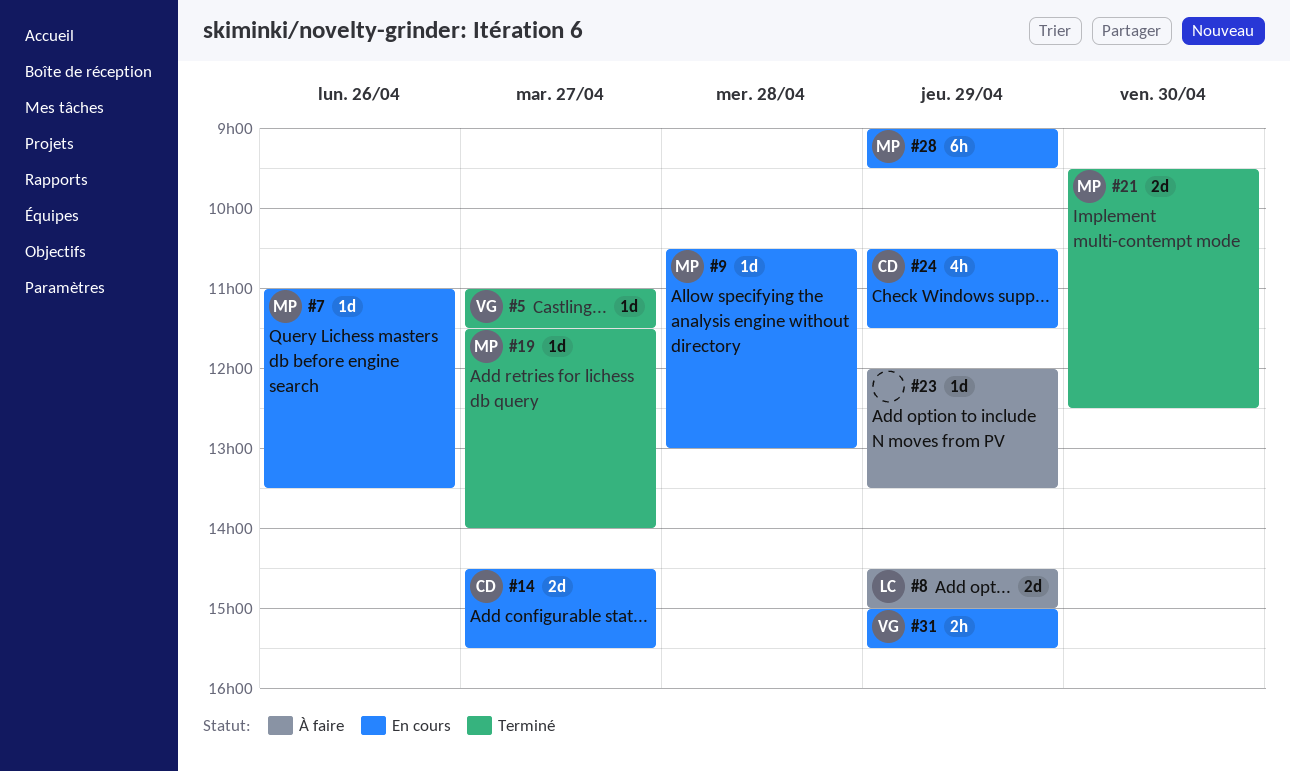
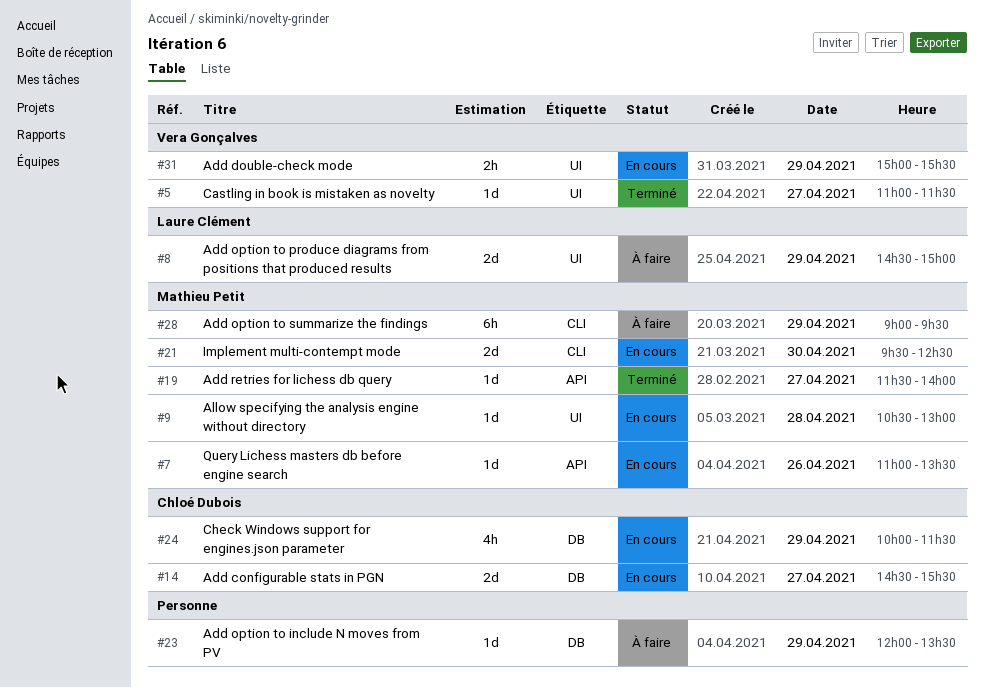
#21, status: Terminé -> En cours
#24, begins: 10:30 -> 10:00
#28, status: En cours -> À faire

